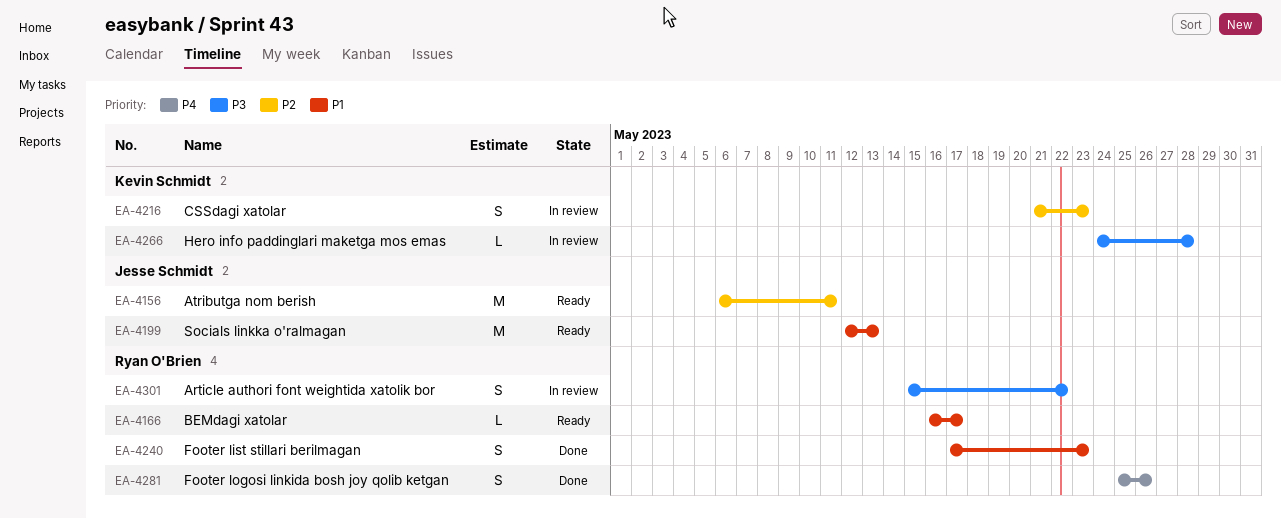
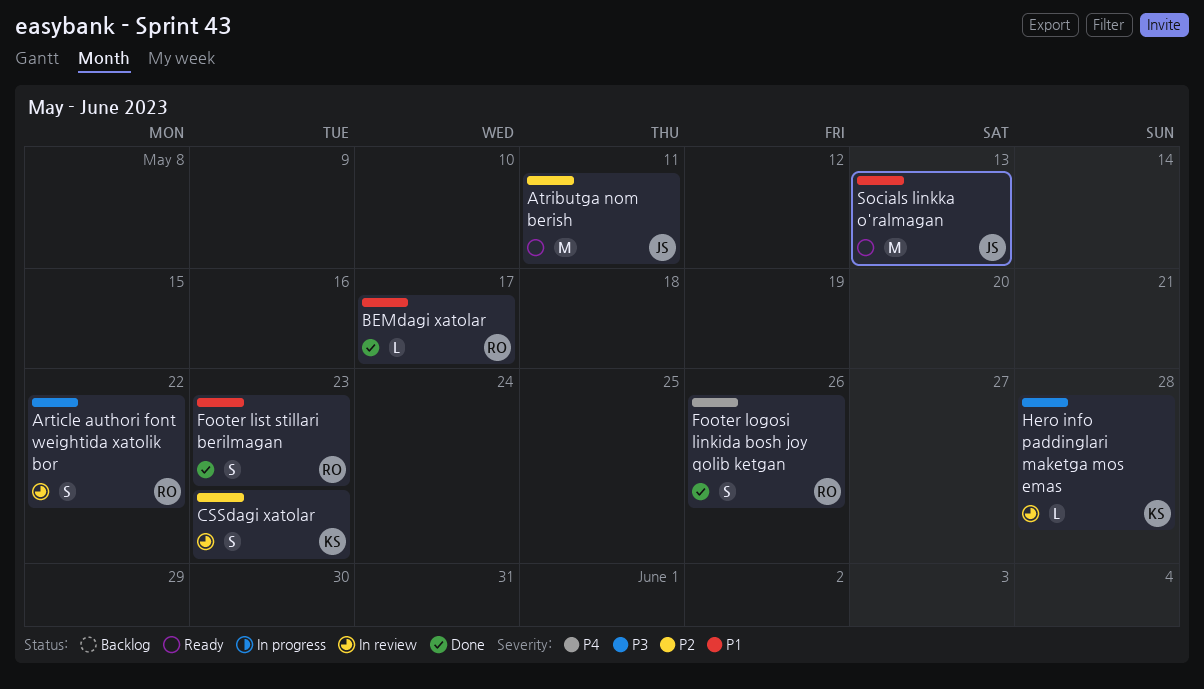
BEMdagi xatolar, status: Ready -> Done

